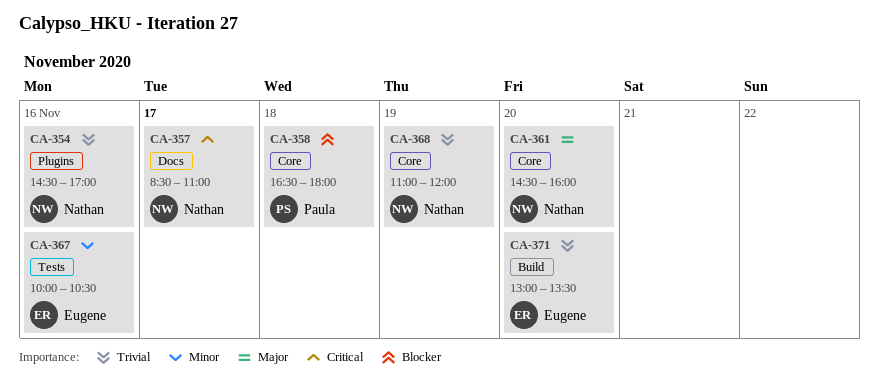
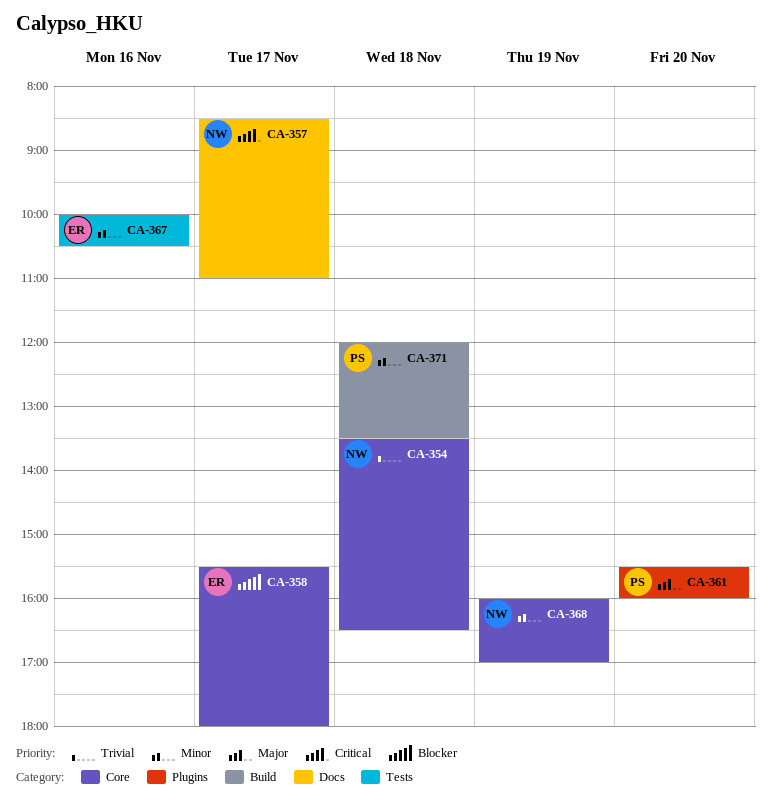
CA-354, label: Plugins -> Core
CA-354, day: Nov 16 -> Nov 18
CA-354, begins: 14:30 -> 13:30
CA-354, ends: 17:00 -> 16:30
CA-358, owner: Paula -> Eugene
CA-358, day: Nov 18 -> Nov 17
CA-358, begins: 16:30 -> 15:30
CA-361, owner: Nathan -> Paula
CA-361, label: Core -> Plugins
CA-361, begins: 14:30 -> 15:30
CA-368, priority: Trivial -> Minor
CA-368, begins: 11:00 -> 16:00
CA-368, ends: 12:00 -> 17:00
CA-371, owner: Eugene -> Paula
CA-371, priority: Trivial -> Minor
CA-371, day: Nov 20 -> Nov 18
CA-371, begins: 13:00 -> 12:00

